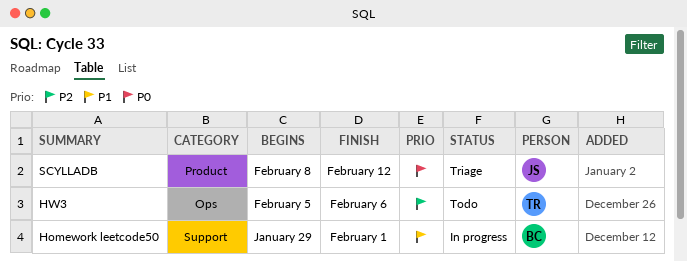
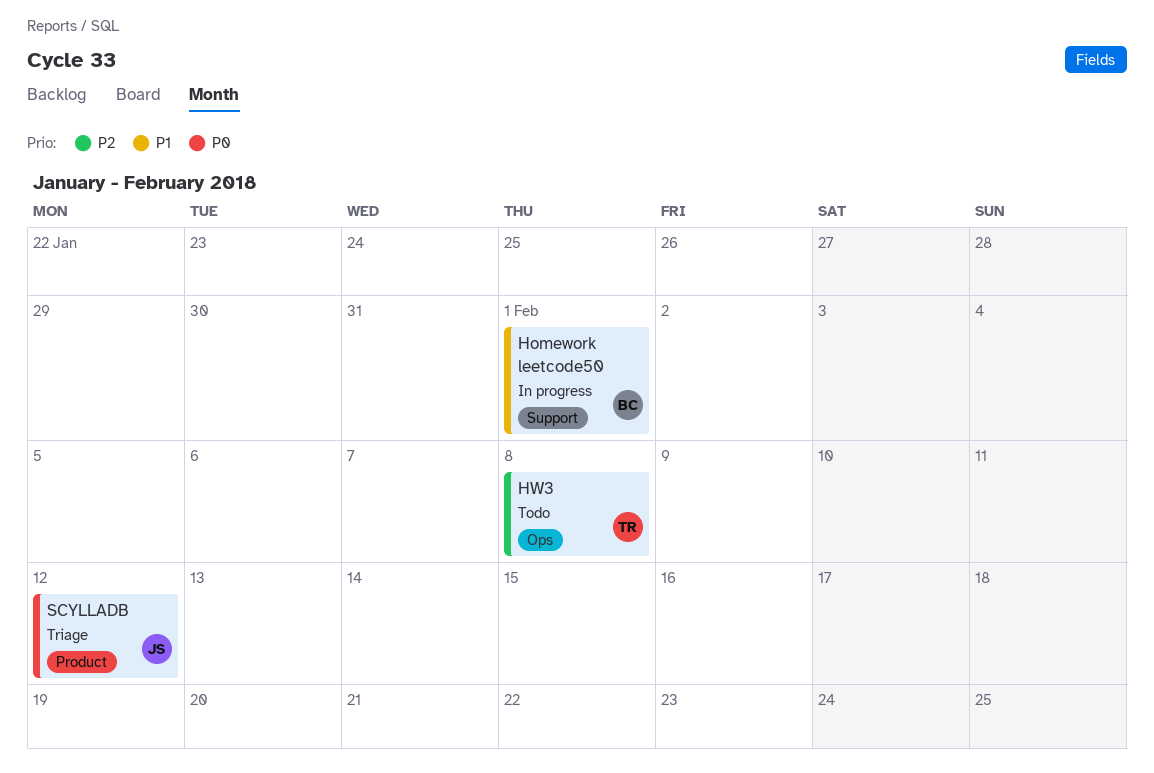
HW3, due: Feb 6 -> Feb 8

